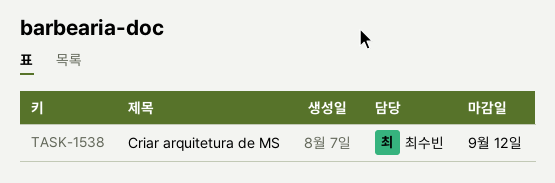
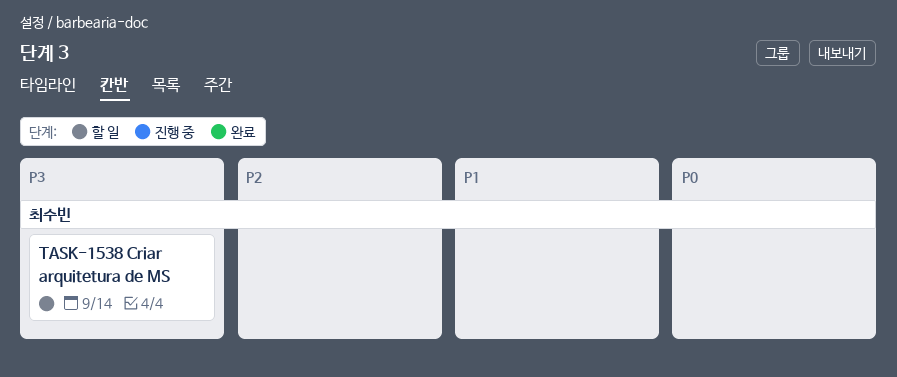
TASK-1538, due: Sep 12 -> Sep 14

